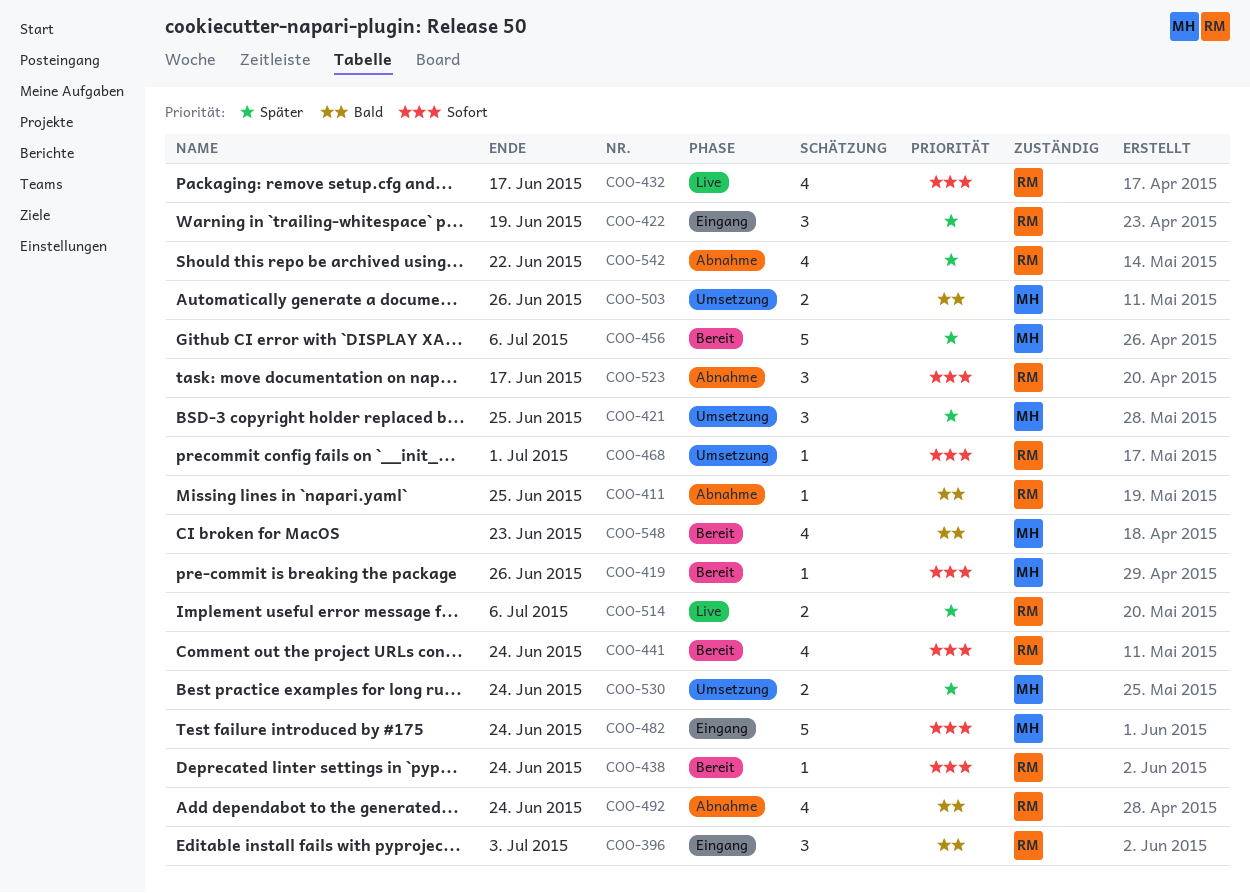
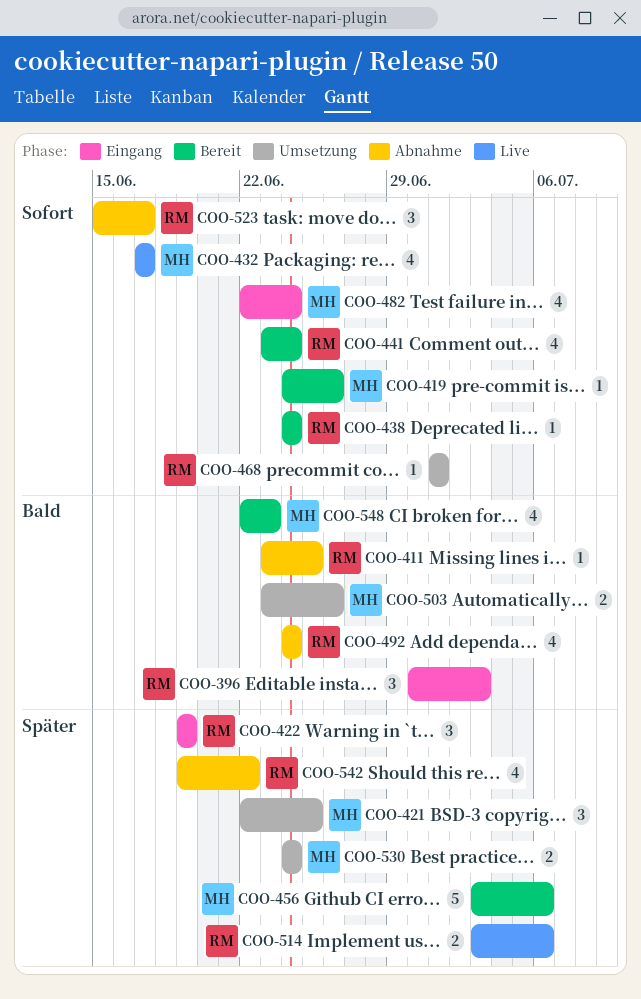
COO-432, owner: RM -> MH
COO-482, estimate: 5 -> 4

